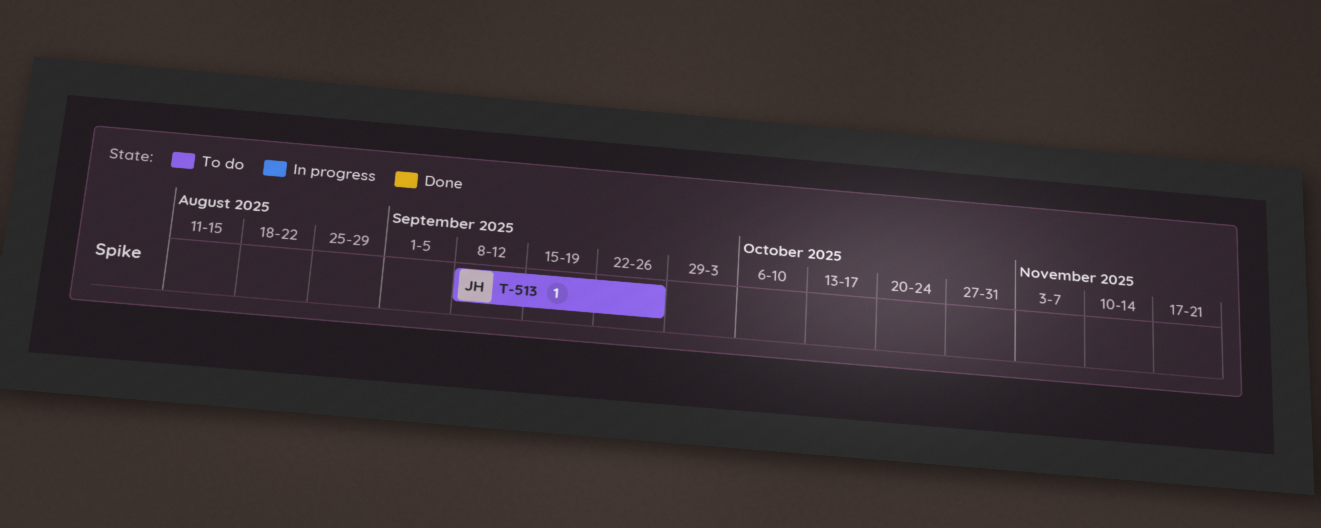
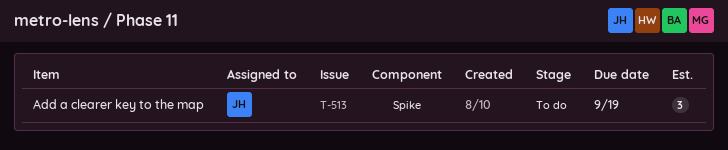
T-513, estimate: 1 -> 3
T-513, due: Sep 26 -> Sep 19

